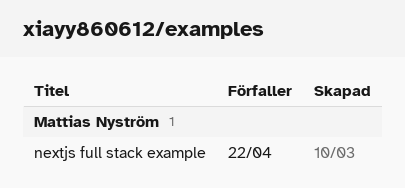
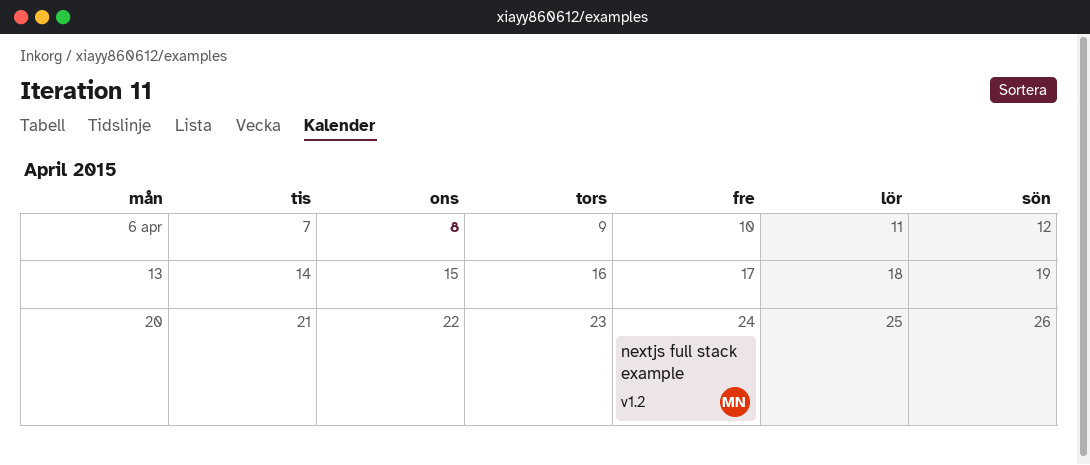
nextjs full stack example, due: Apr 22 -> Apr 24

